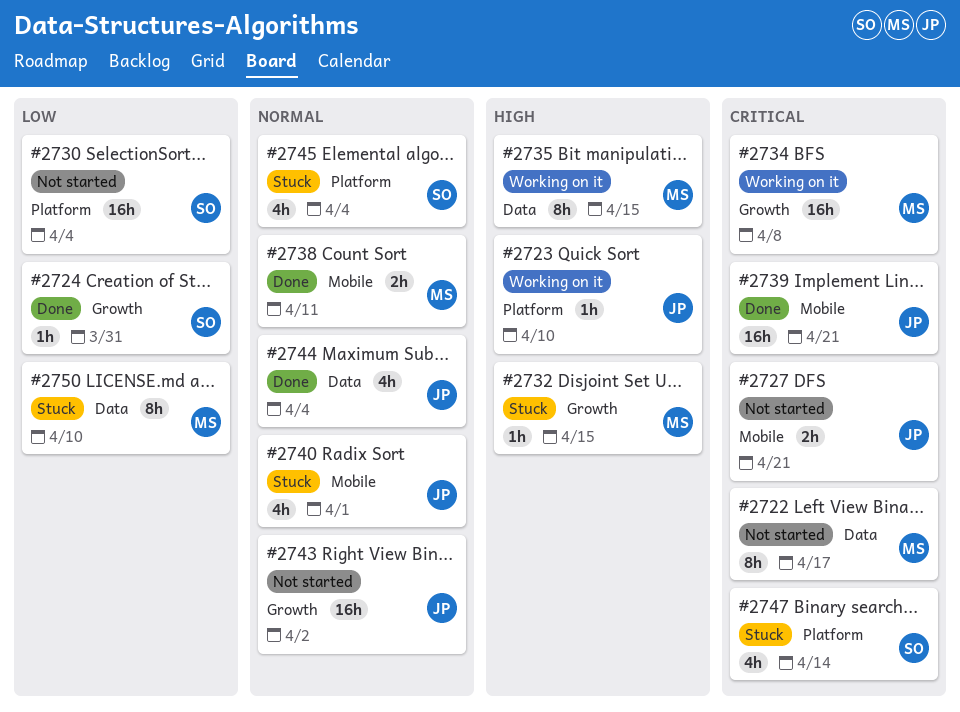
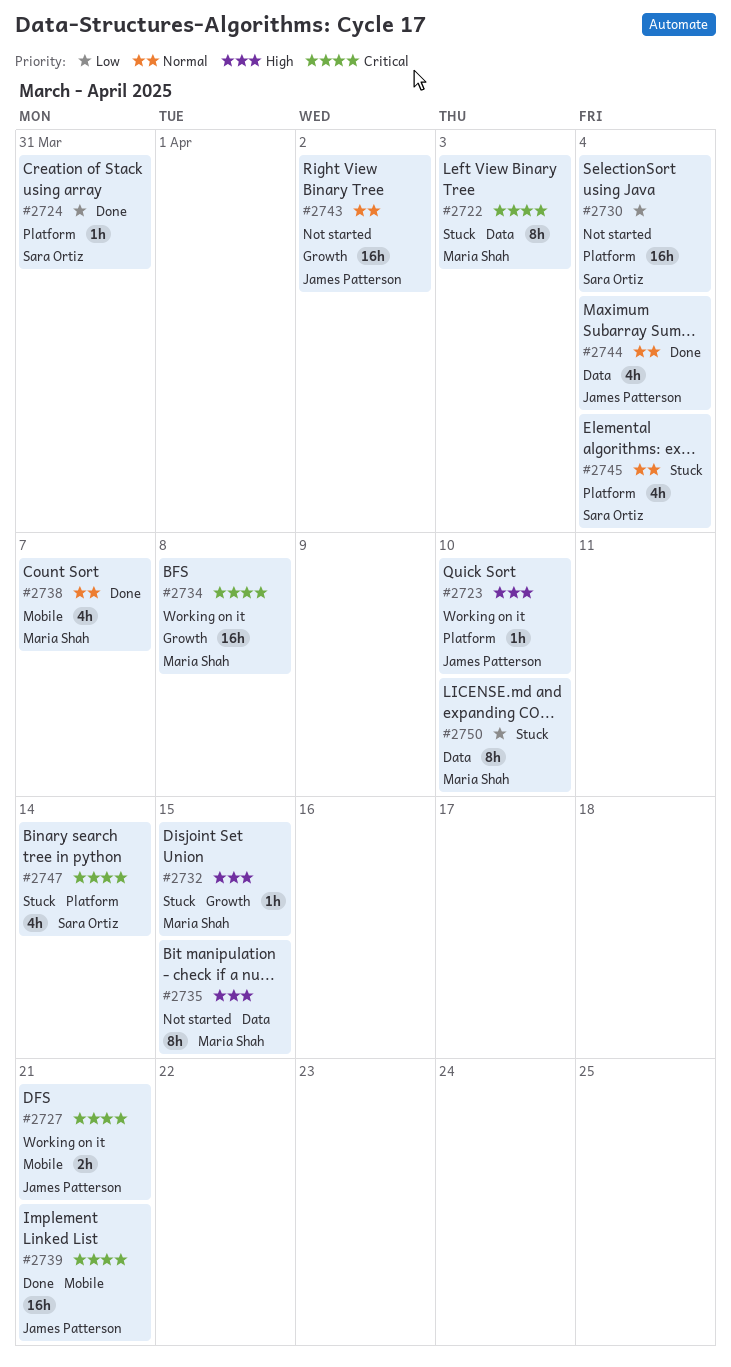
#2722, status: Not started -> Stuck
#2722, due: Apr 17 -> Apr 3
#2724, label: Growth -> Platform
#2727, status: Not started -> Working on it
#2735, status: Working on it -> Not started
#2738, estimate: 2h -> 4h
#2738, due: Apr 11 -> Apr 7
#2740: present -> none

